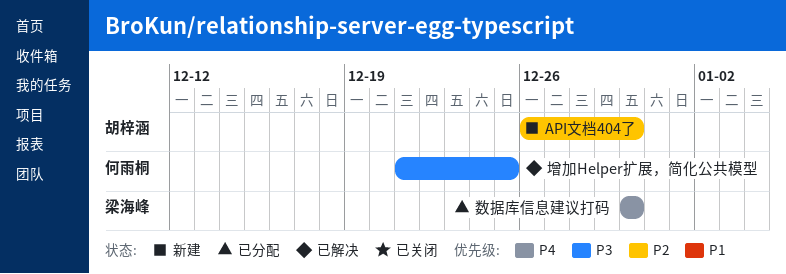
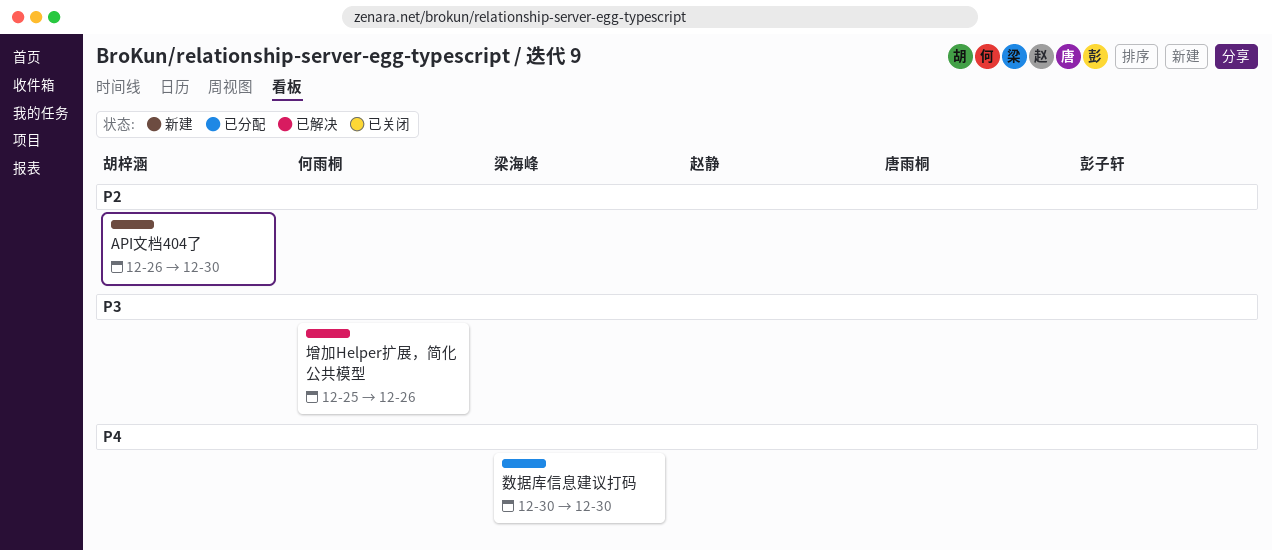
增加Helper扩展，简化公共模型, start: Dec 21 -> Dec 25
增加Helper扩展，简化公共模型, due: Dec 25 -> Dec 26

